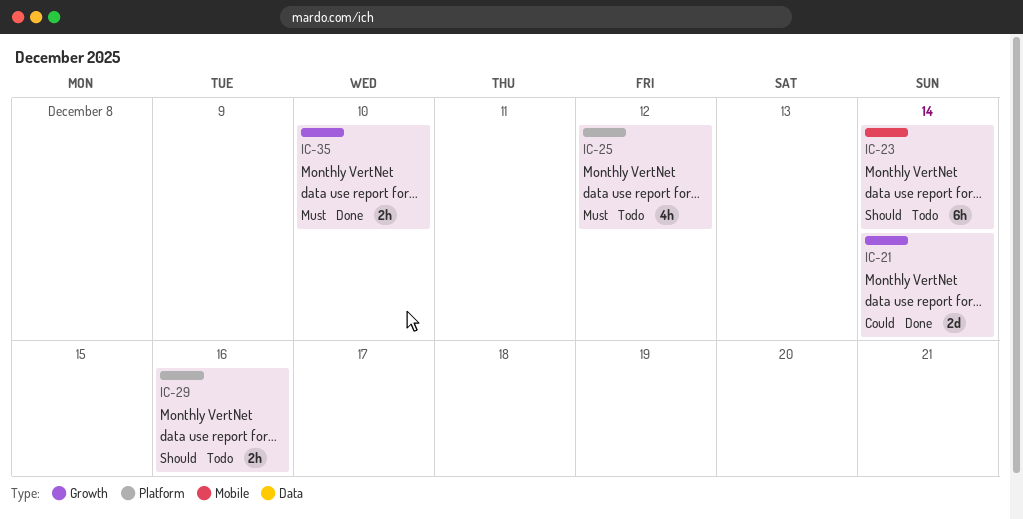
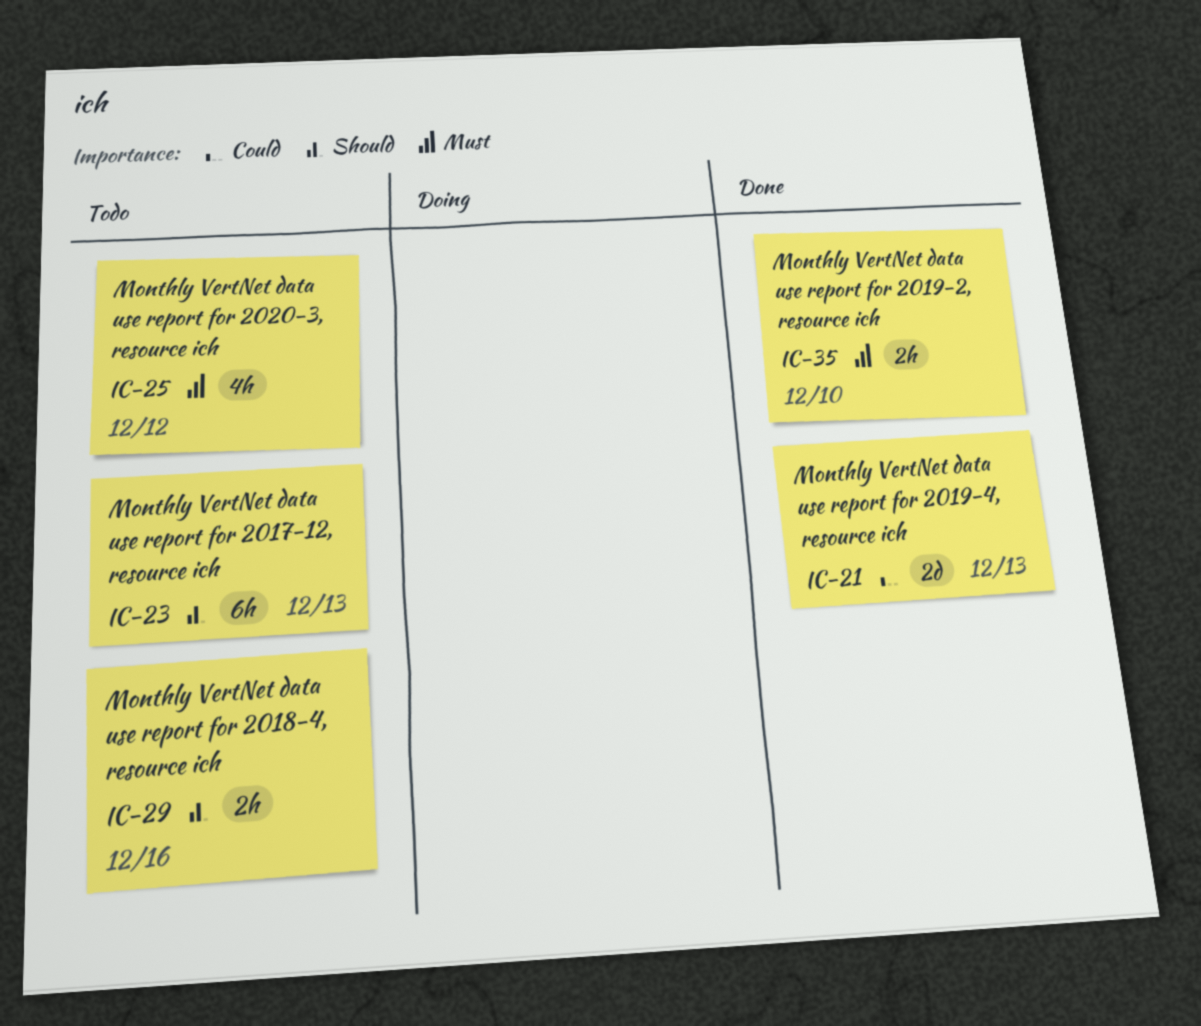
IC-21, due: Dec 14 -> Dec 13
IC-23, due: Dec 14 -> Dec 13

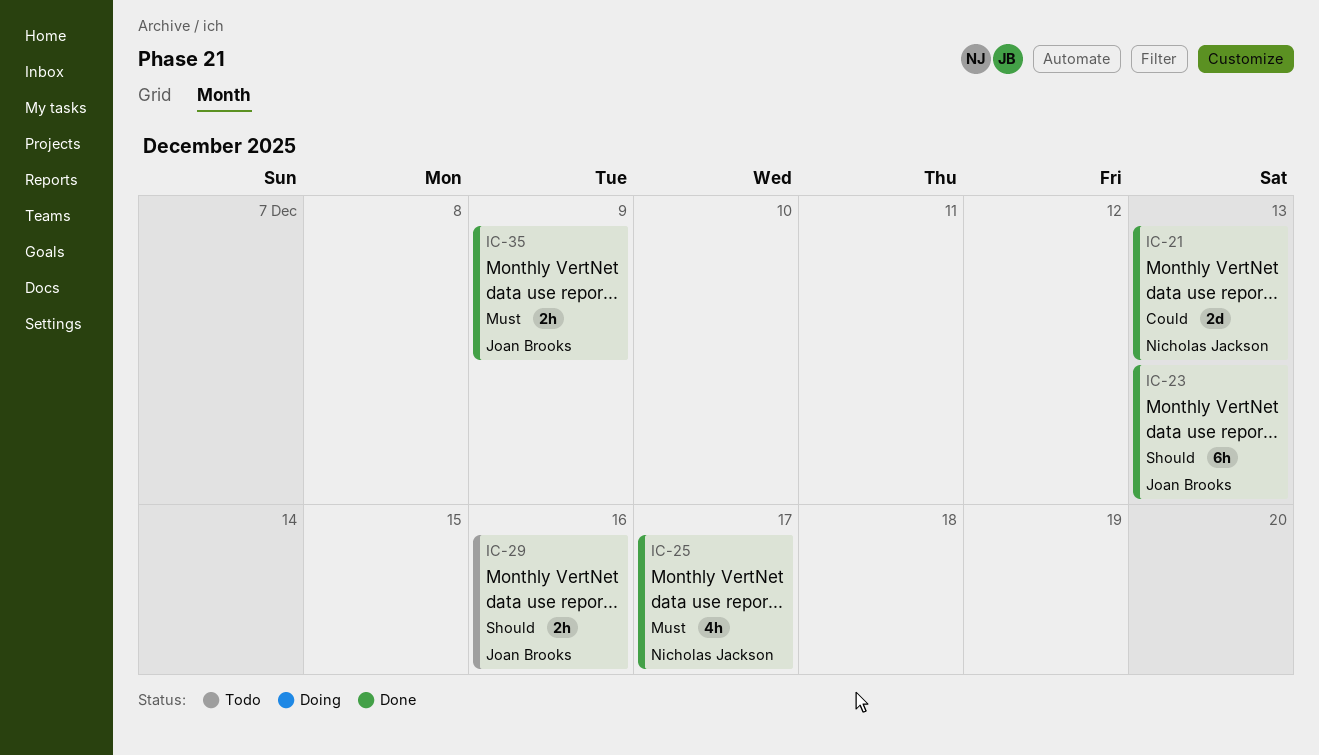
IC-23, status: Todo -> Done
IC-25, status: Todo -> Done
IC-25, due: Dec 12 -> Dec 17
IC-35, due: Dec 10 -> Dec 9

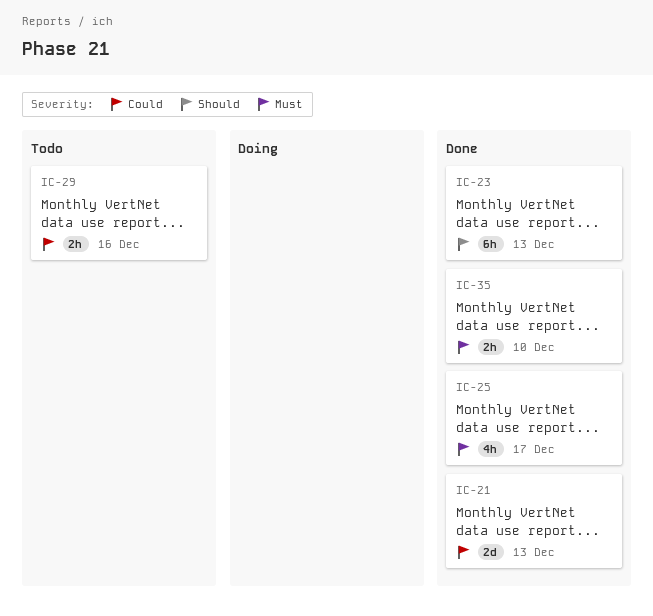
IC-29, priority: Should -> Could
IC-35, due: Dec 9 -> Dec 10

